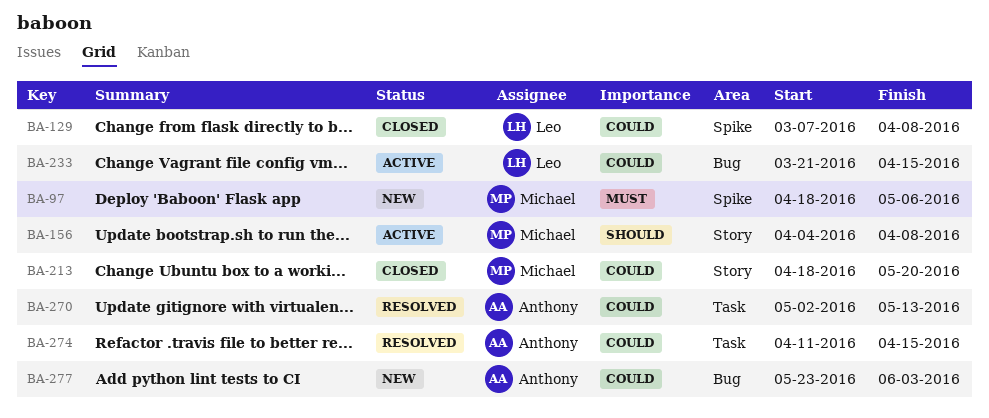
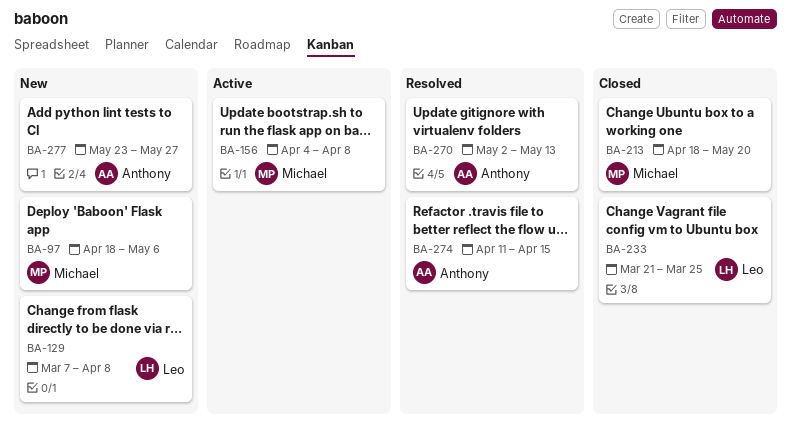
BA-129, status: Closed -> New
BA-233, status: Active -> Closed
BA-233, due: Apr 15 -> Mar 25
BA-277, due: Jun 3 -> May 27

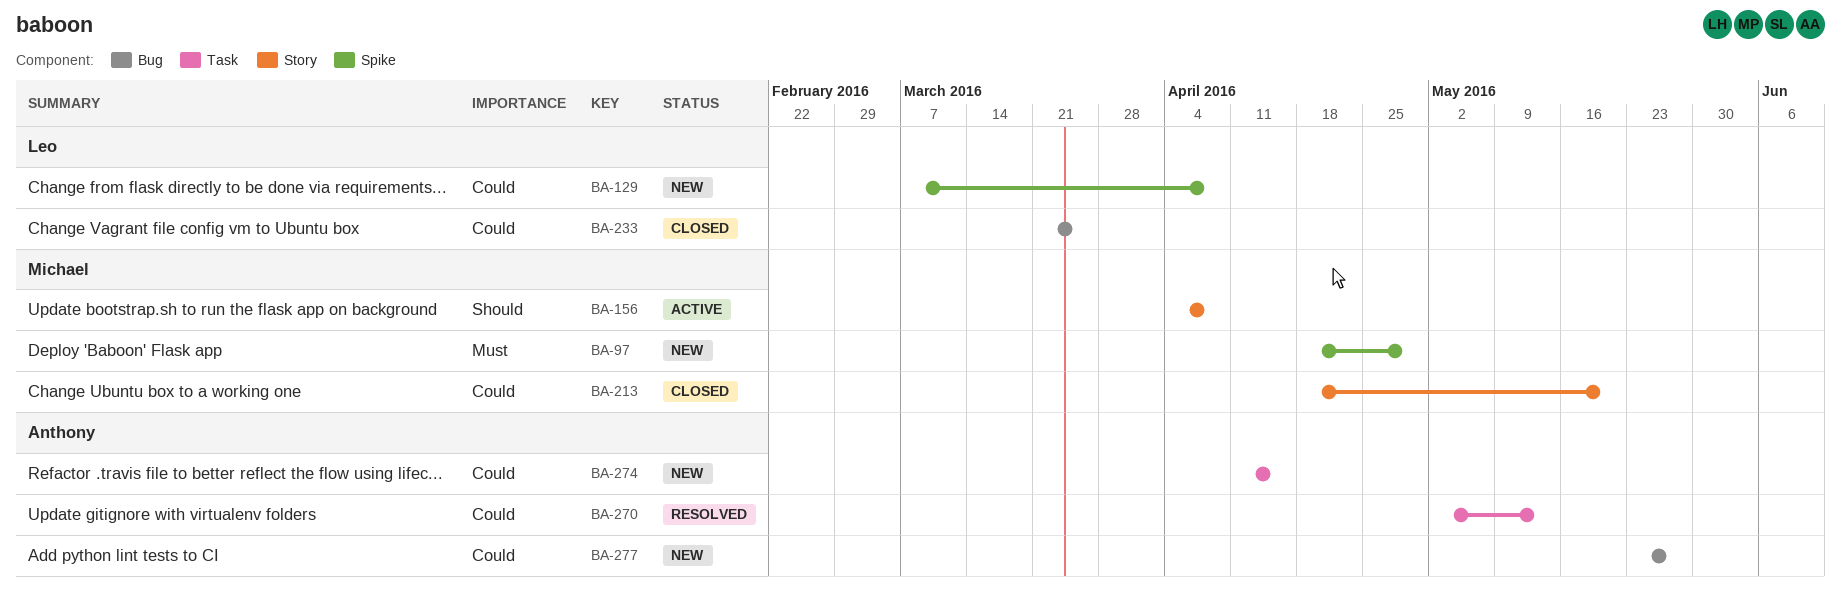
BA-97, due: May 6 -> Apr 29
BA-274, status: Resolved -> New

